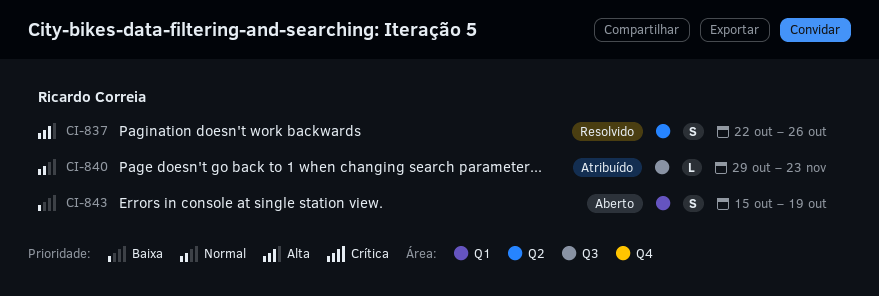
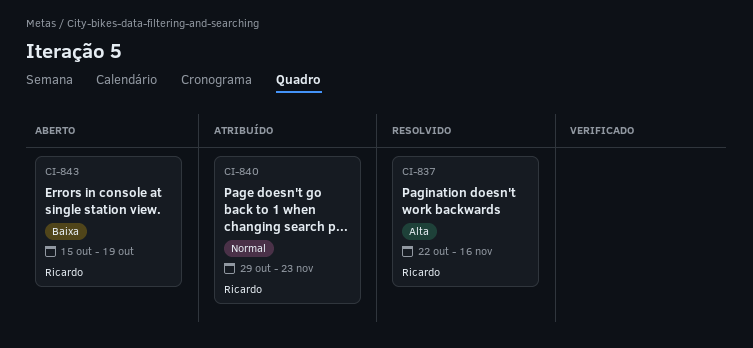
CI-837, due: Oct 26 -> Nov 16

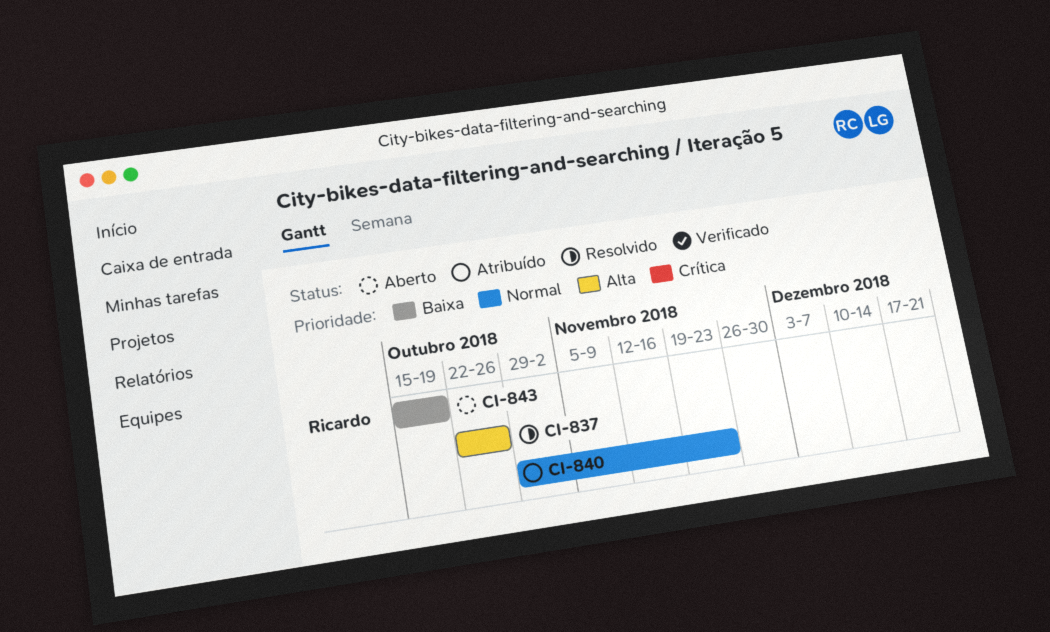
CI-837, due: Nov 16 -> Oct 26

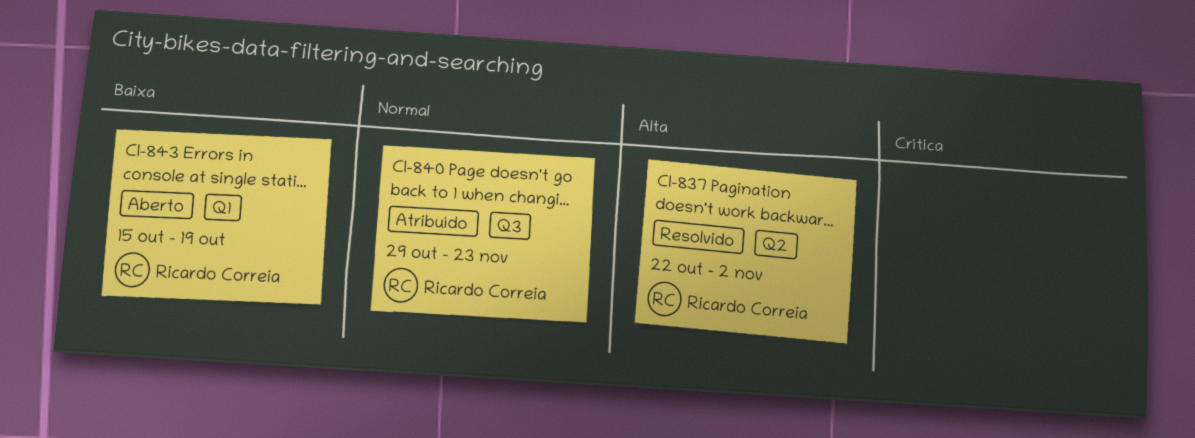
CI-837, due: Oct 26 -> Nov 2

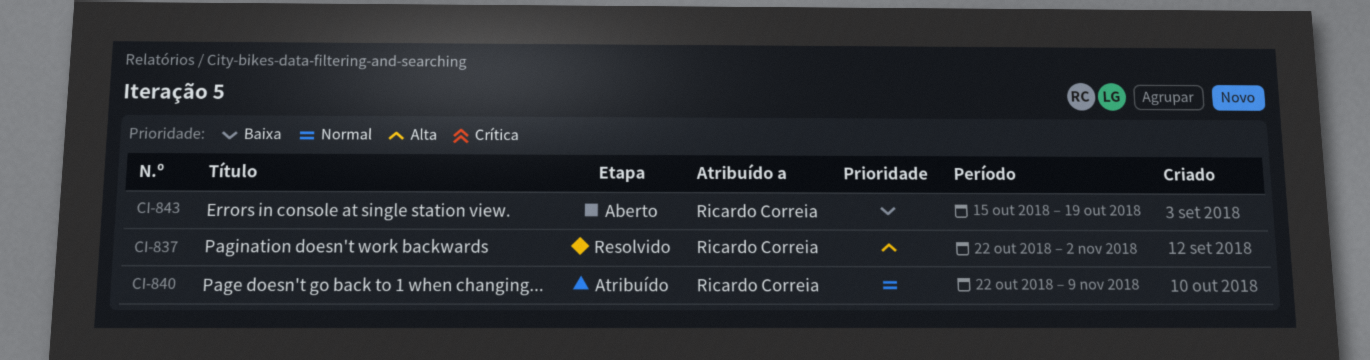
CI-840, start: Oct 29 -> Oct 22
CI-840, due: Nov 23 -> Nov 9

